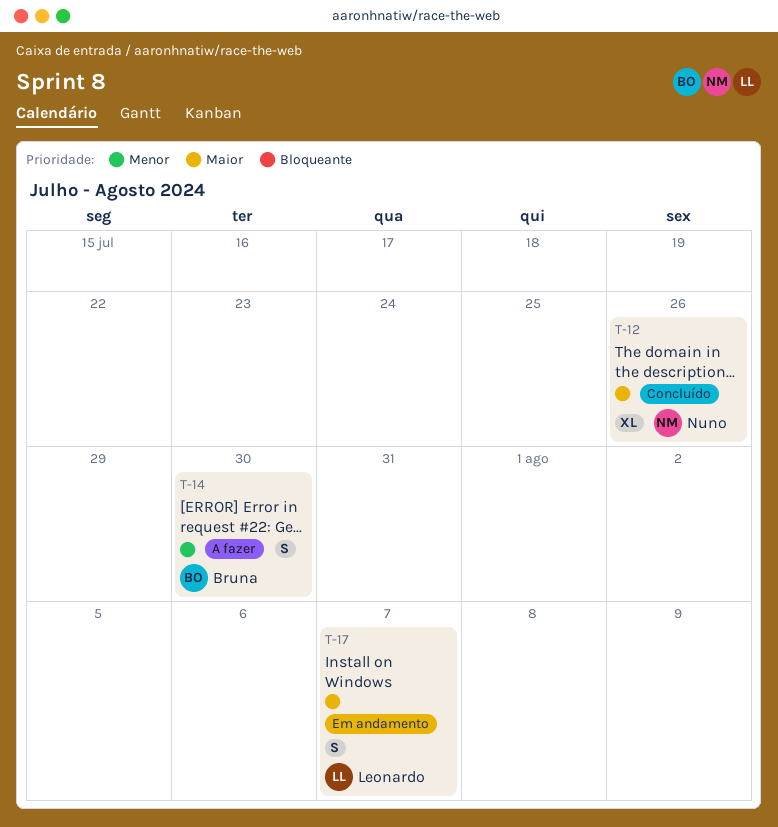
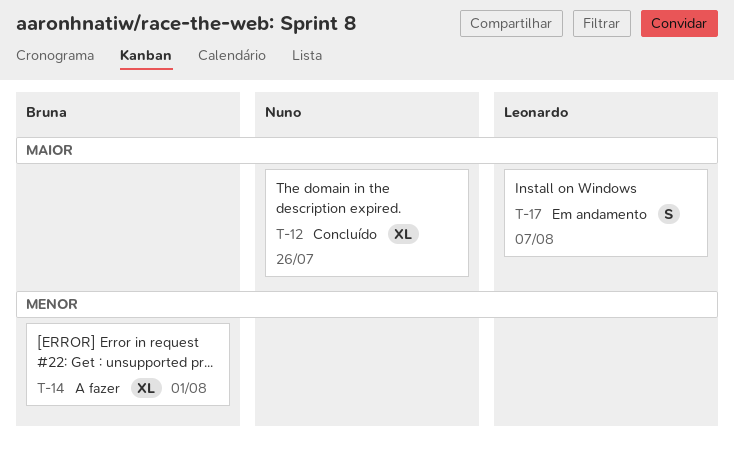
T-14, estimate: S -> XL
T-14, due: Jul 30 -> Aug 1

